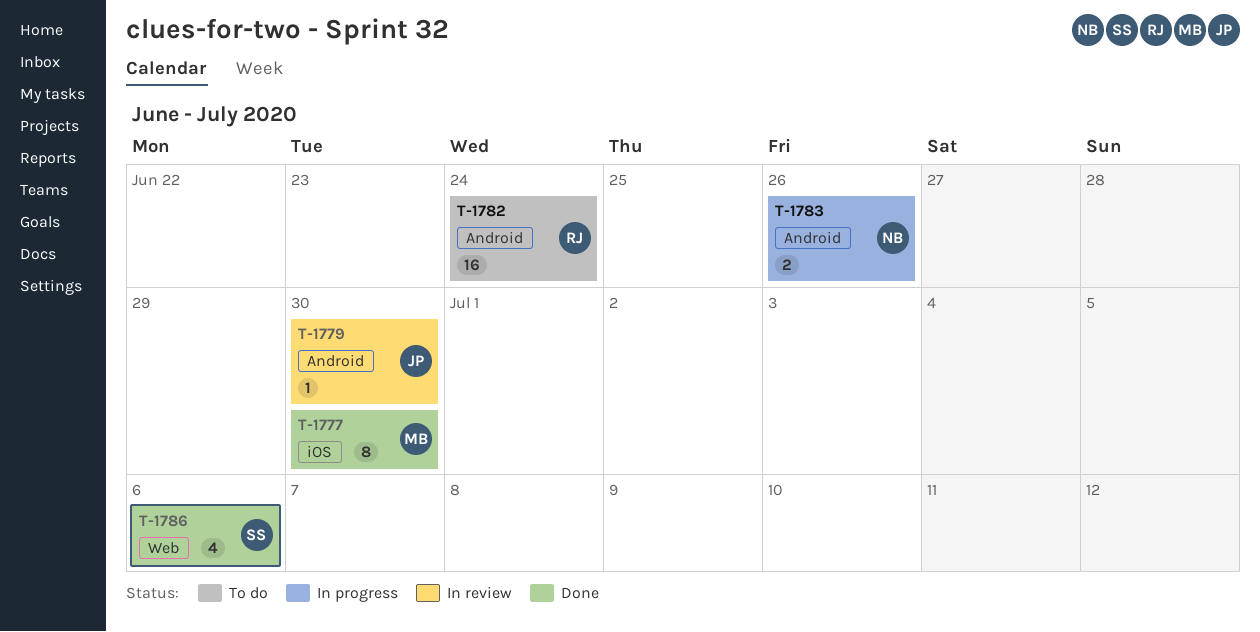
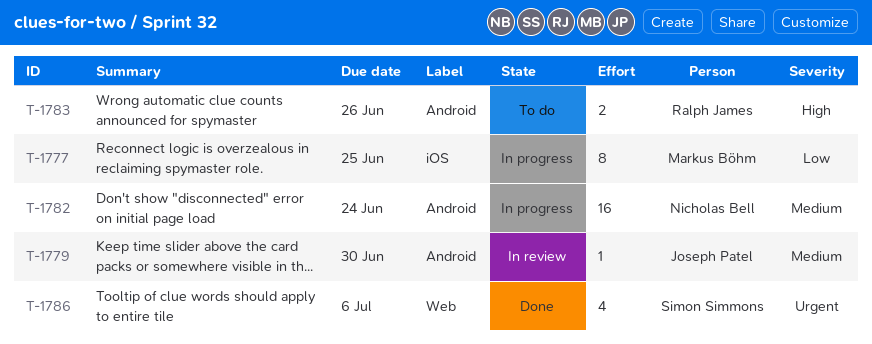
T-1777, status: Done -> In progress
T-1777, due: Jun 30 -> Jun 25
T-1782, status: To do -> In progress
T-1782, owner: Ralph James -> Nicholas Bell
T-1783, status: In progress -> To do
T-1783, owner: Nicholas Bell -> Ralph James

